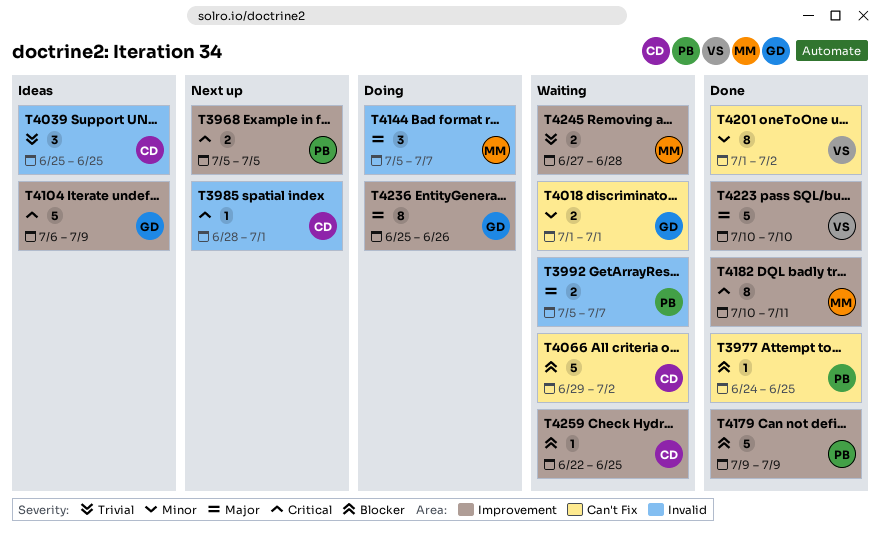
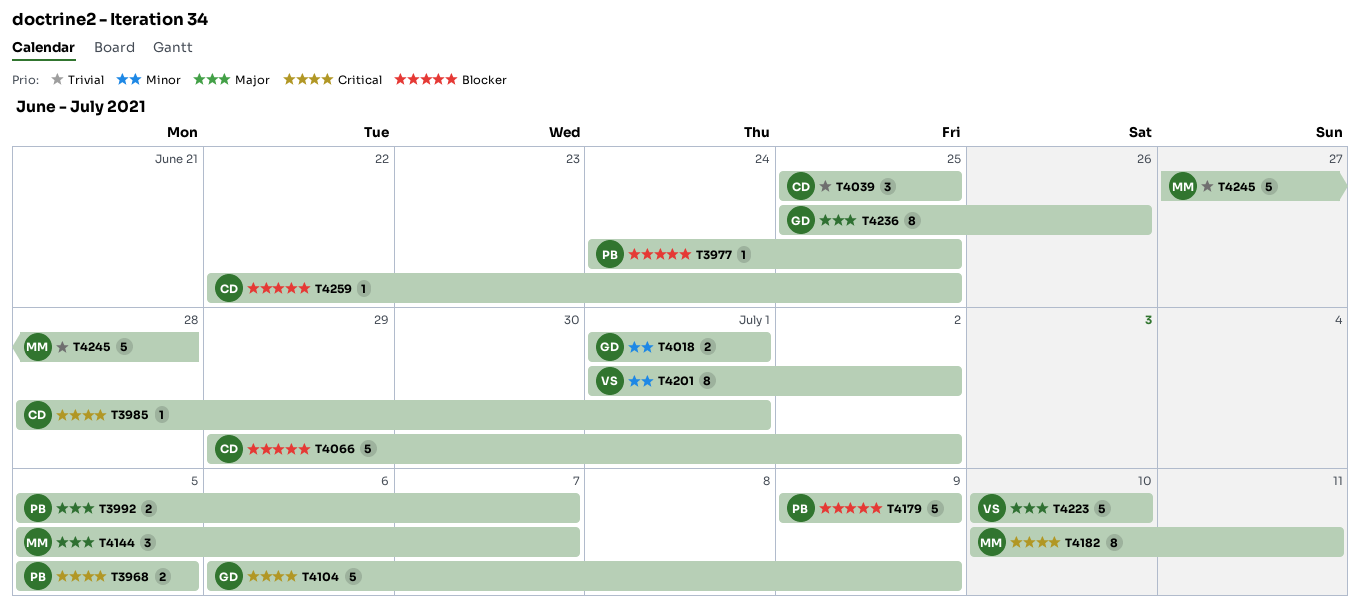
T4245, estimate: 2 -> 5

